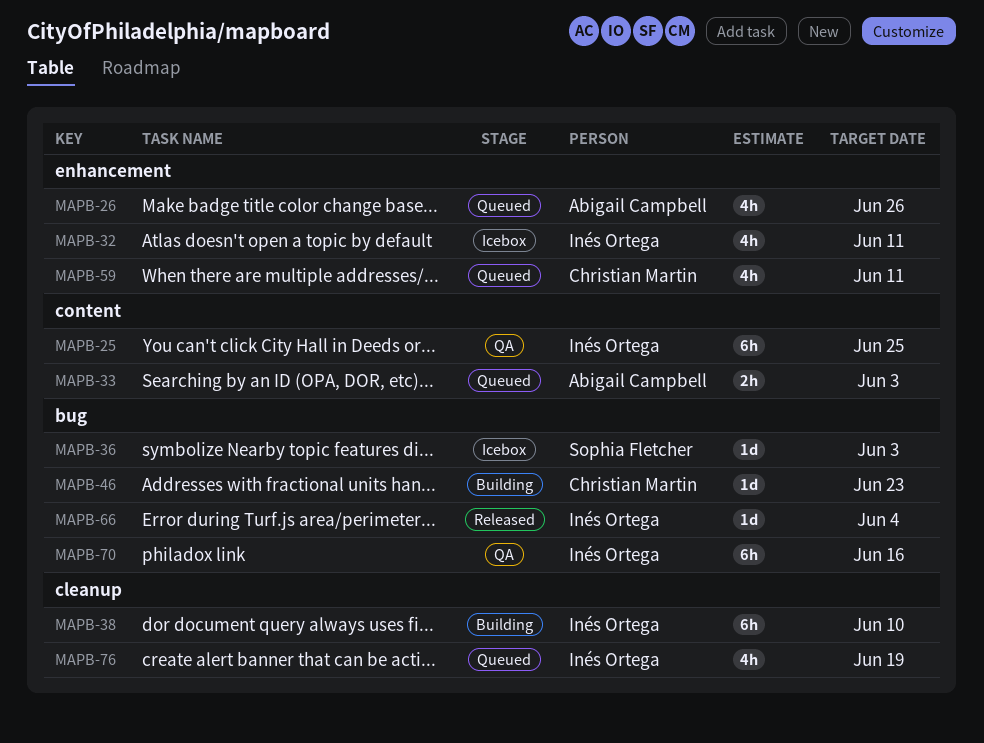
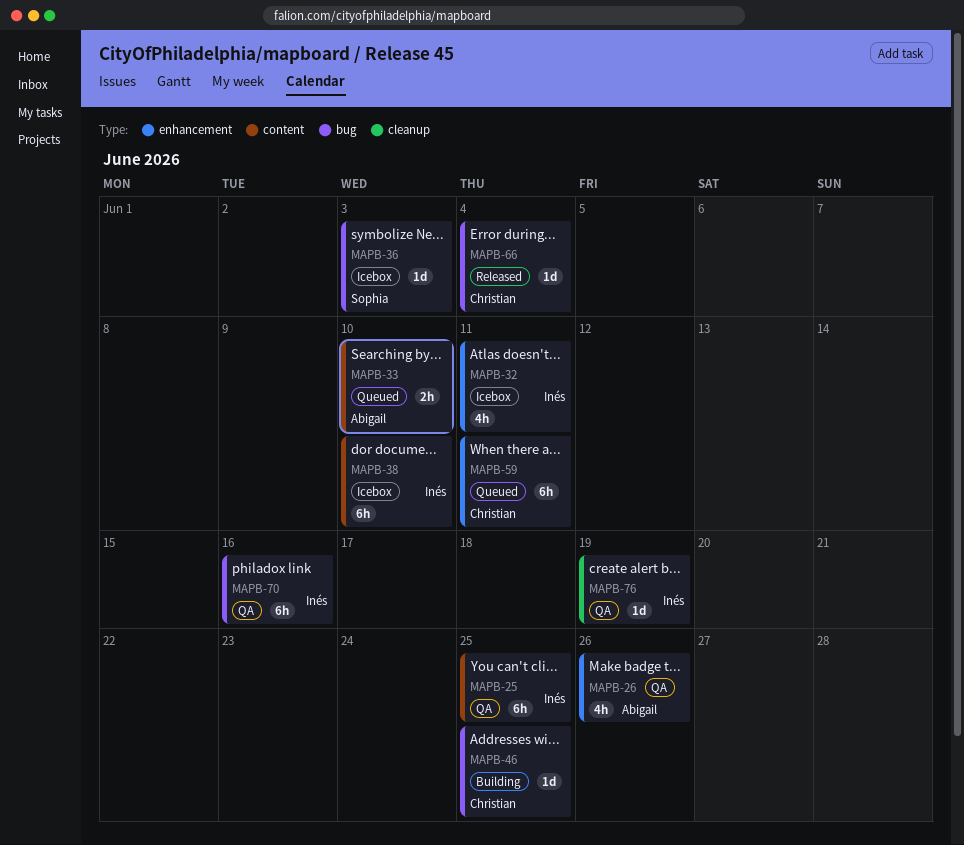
MAPB-26, status: Queued -> QA
MAPB-33, due: Jun 3 -> Jun 10
MAPB-38, status: Building -> Icebox
MAPB-38, label: cleanup -> content
MAPB-46, due: Jun 23 -> Jun 25
MAPB-59, estimate: 4h -> 6h
MAPB-66, owner: Inés Ortega -> Christian Martin
MAPB-76, status: Queued -> QA
MAPB-76, estimate: 4h -> 1d

